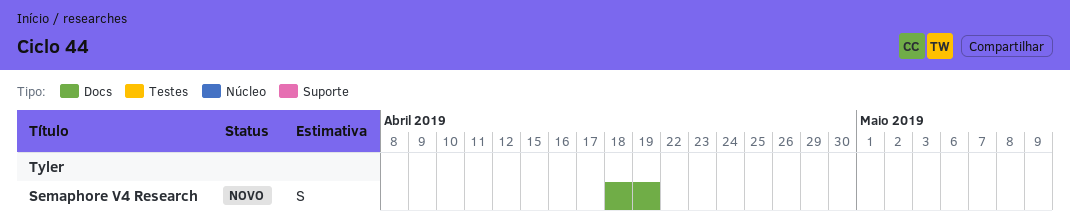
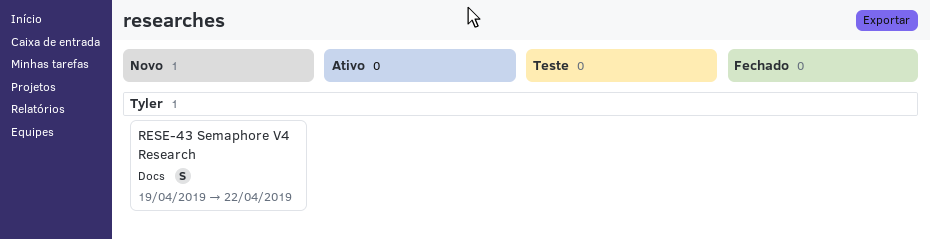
Semaphore V4 Research, start: Apr 18 -> Apr 19
Semaphore V4 Research, due: Apr 19 -> Apr 22

